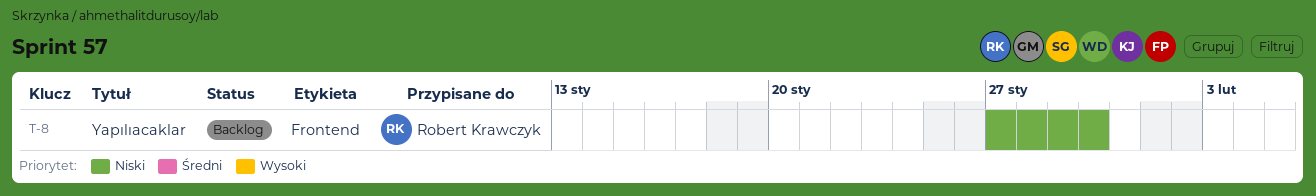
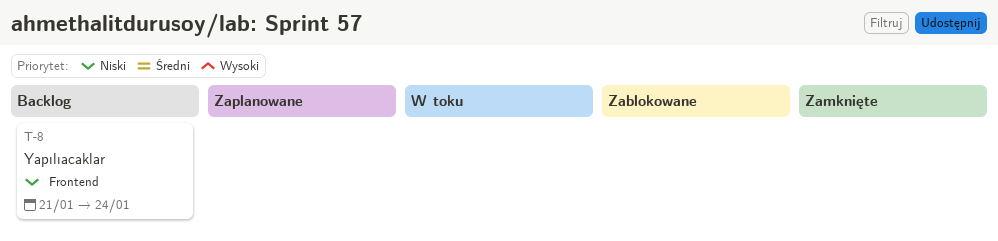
T-8, start: Jan 27 -> Jan 21
T-8, due: Jan 30 -> Jan 24

